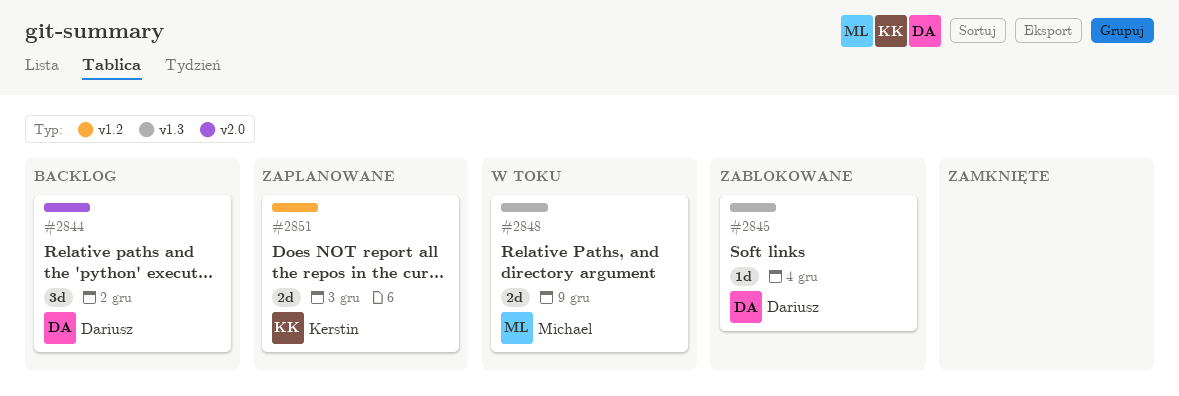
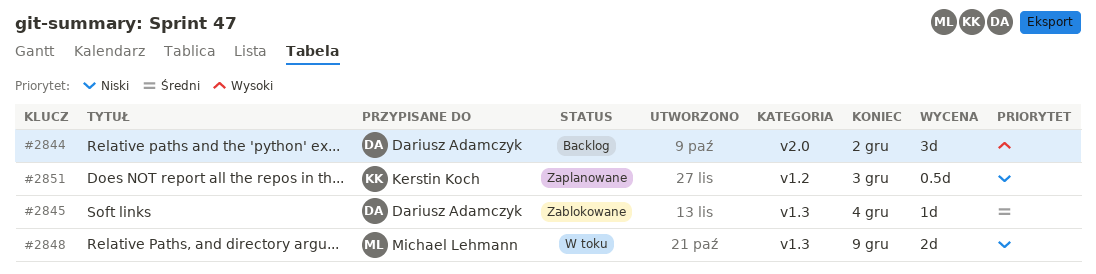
#2851, estimate: 2d -> 0.5d

